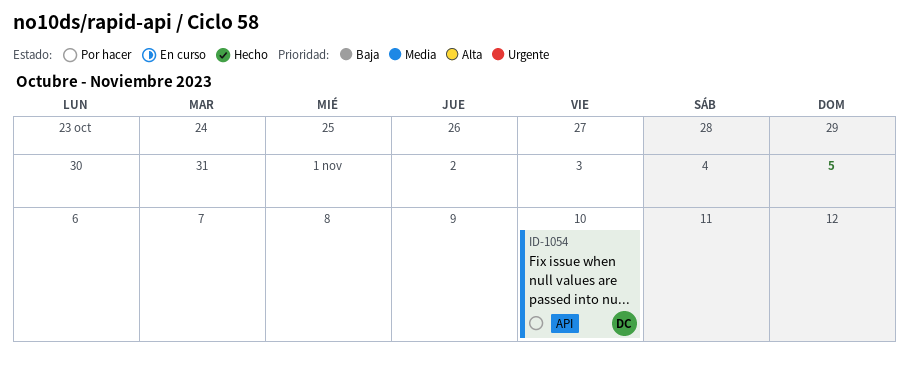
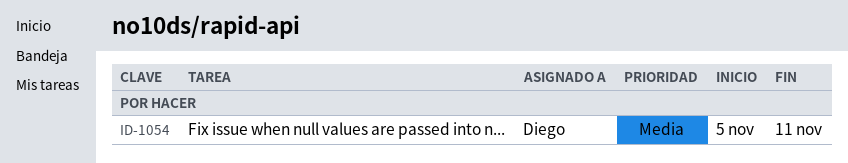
ID-1054, due: Nov 10 -> Nov 11

